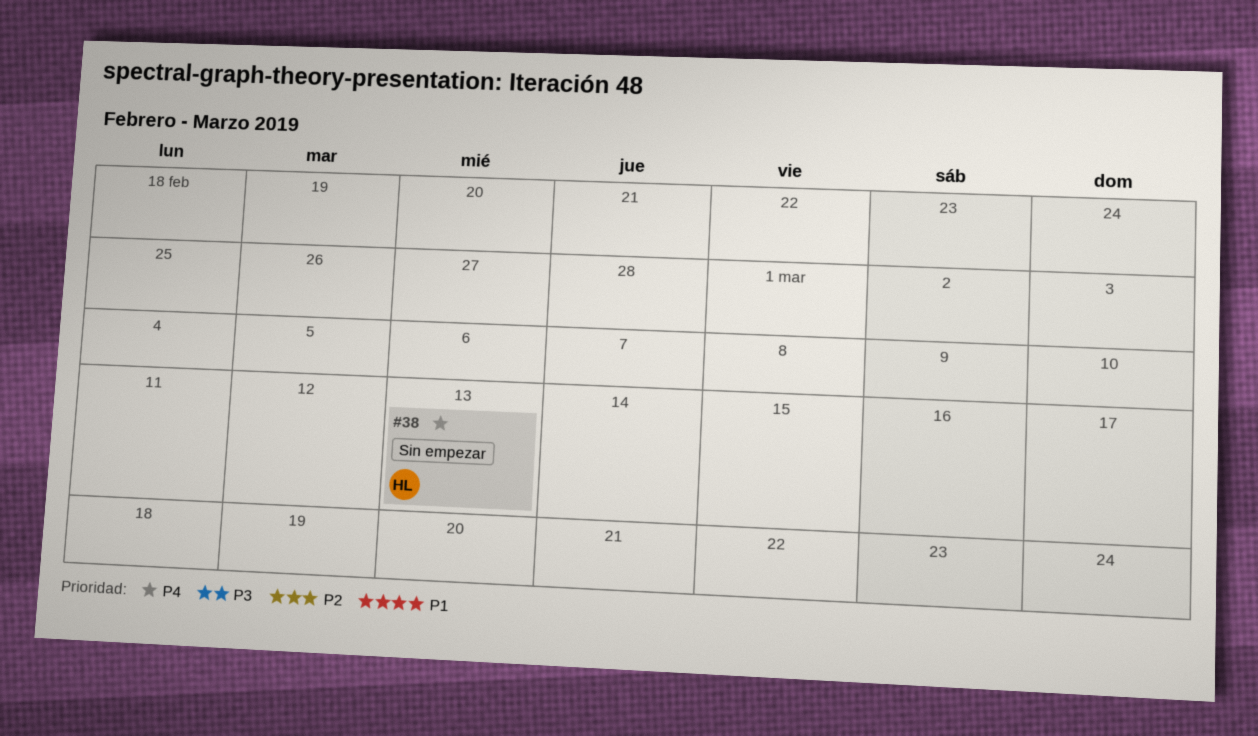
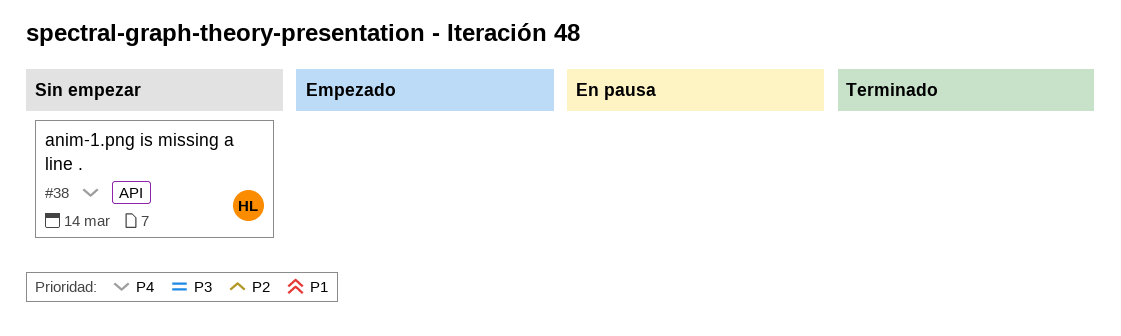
#38, due: Mar 13 -> Mar 14

